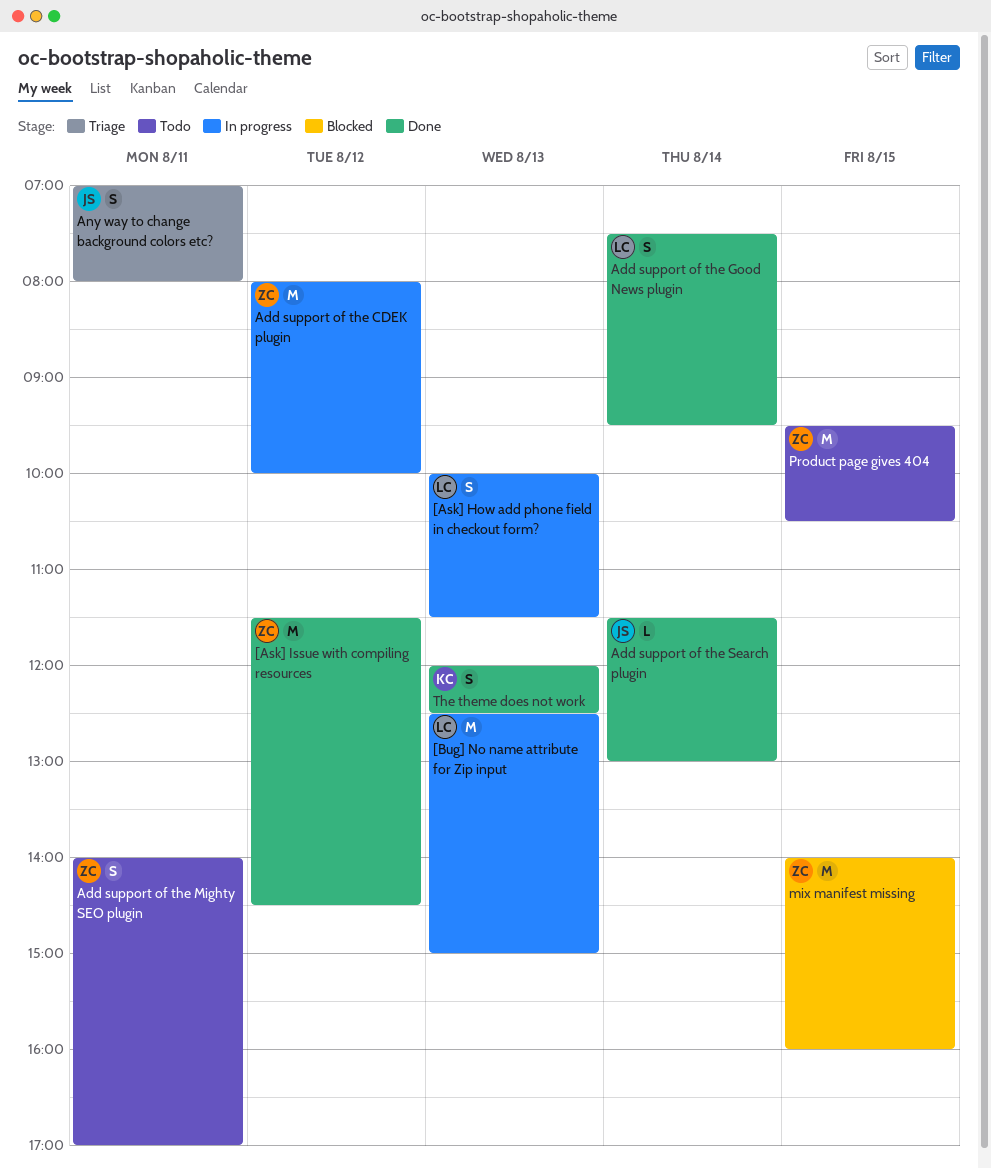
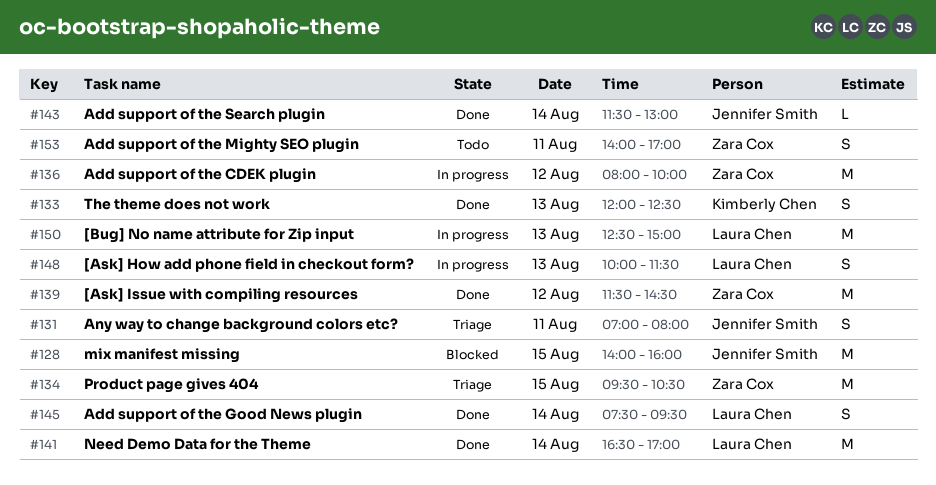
mix manifest missing, owner: Zara Cox -> Jennifer Smith
Need Demo Data for the Theme: none -> present
Product page gives 404, status: Todo -> Triage

